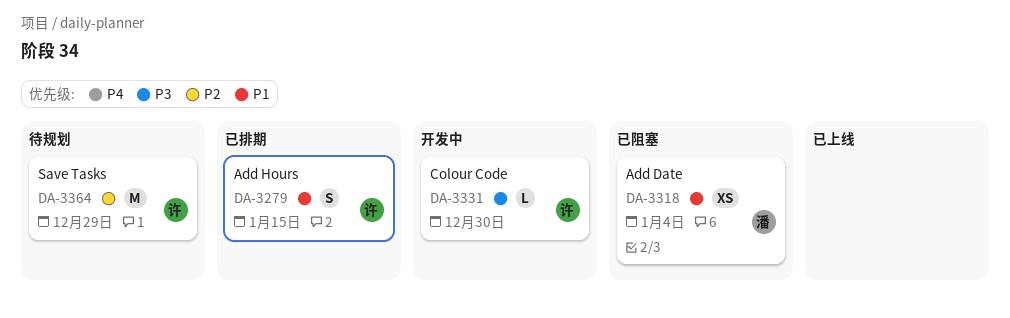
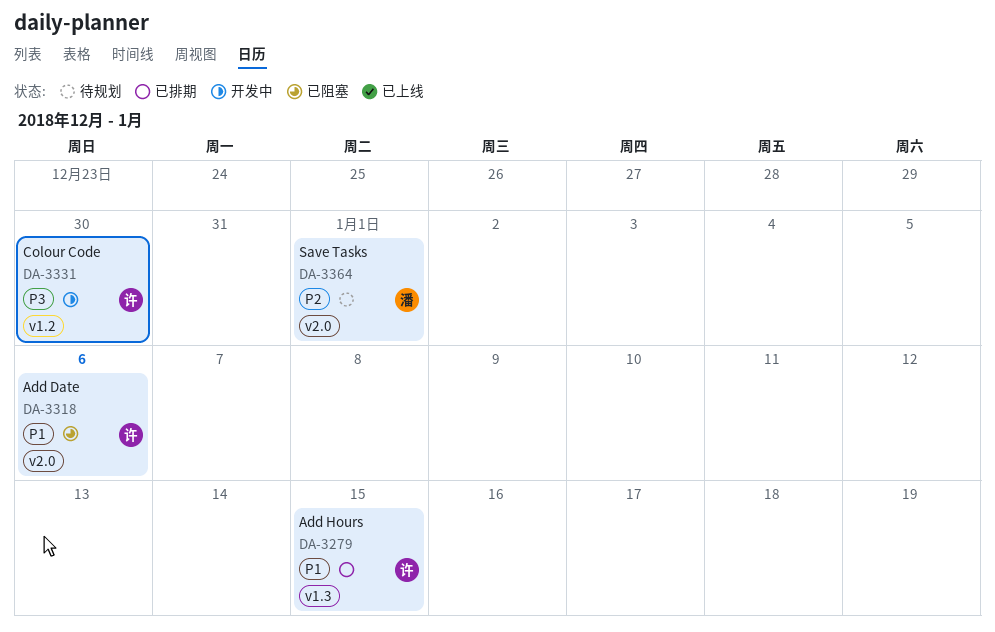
DA-3318, owner: 潘 -> 许
DA-3318, due: Jan 4 -> Jan 6
DA-3364, owner: 许 -> 潘
DA-3364, due: Dec 29 -> Jan 1

